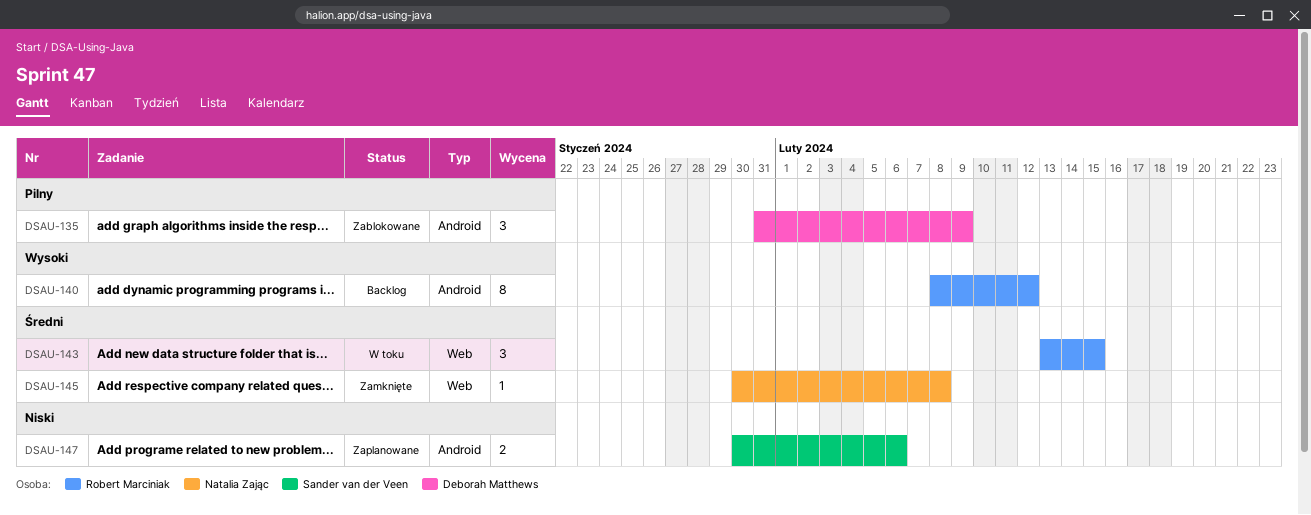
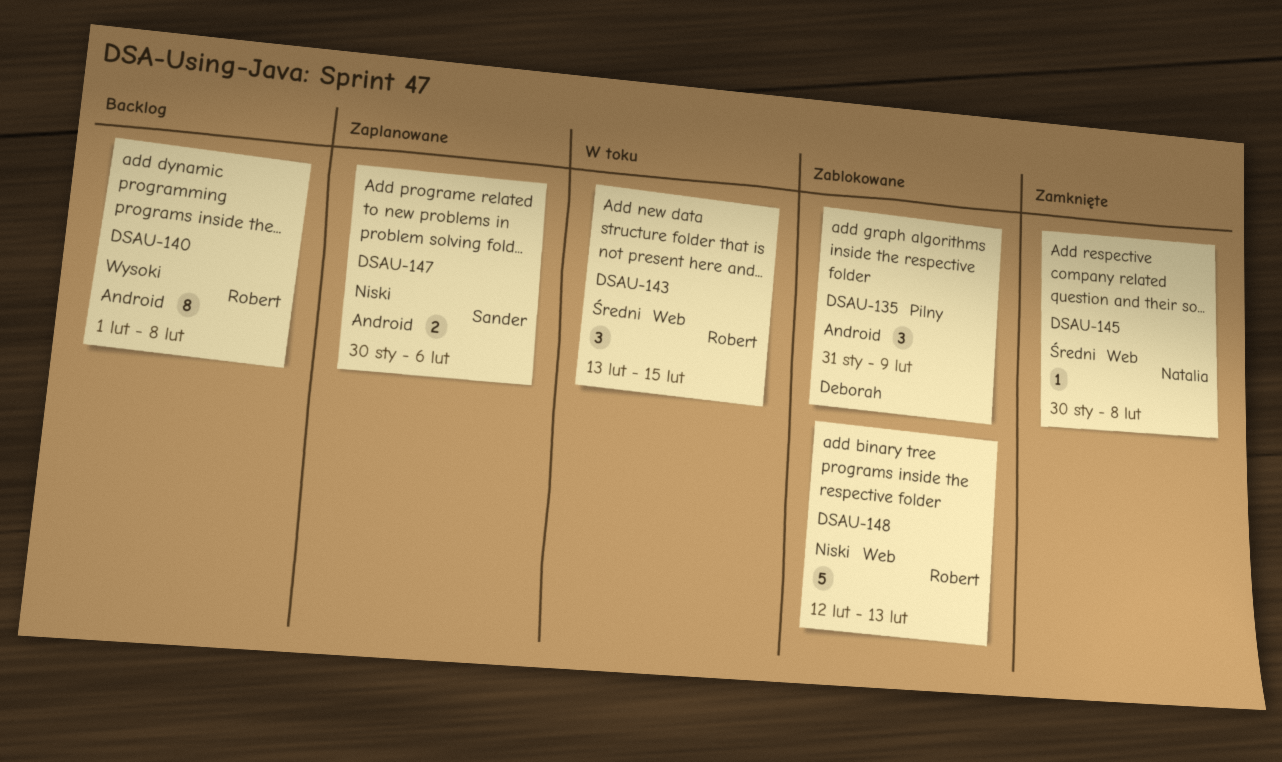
DSAU-140, start: Feb 8 -> Feb 1
DSAU-140, due: Feb 12 -> Feb 8
DSAU-148: none -> present

